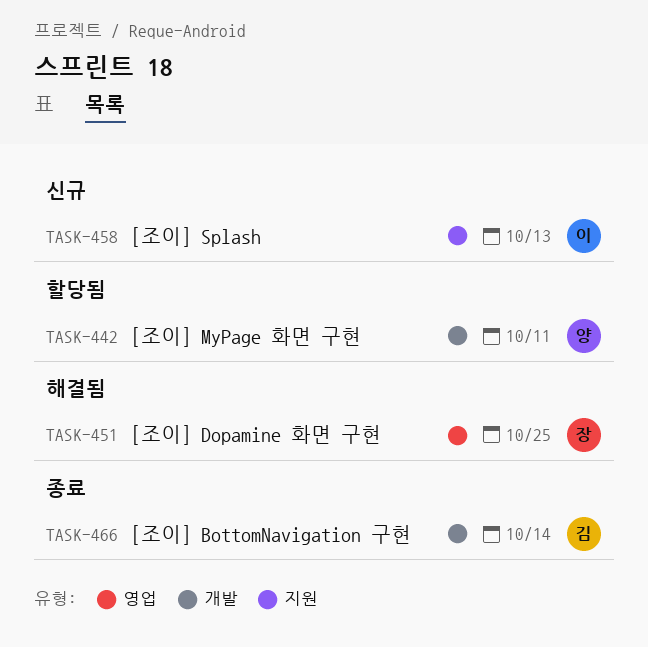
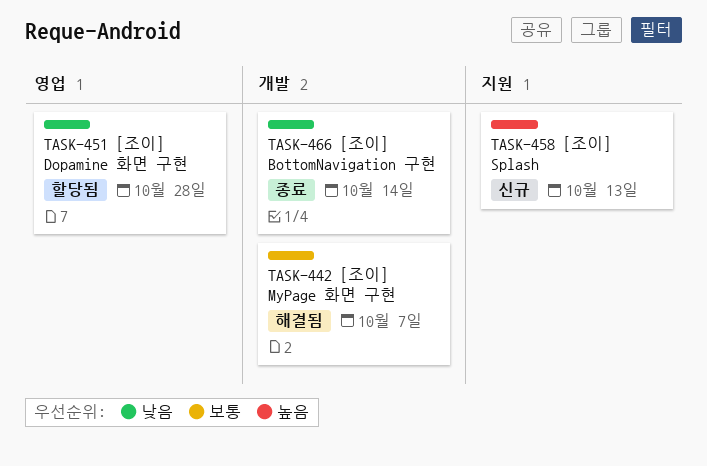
TASK-442, status: 할당됨 -> 해결됨
TASK-442, due: Oct 11 -> Oct 7
TASK-451, status: 해결됨 -> 할당됨
TASK-451, due: Oct 25 -> Oct 28

